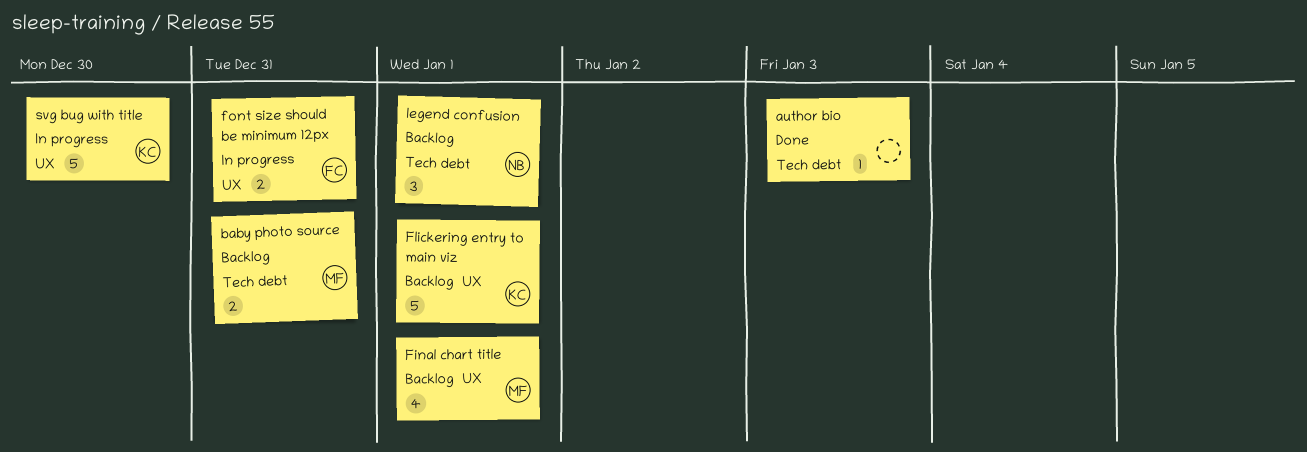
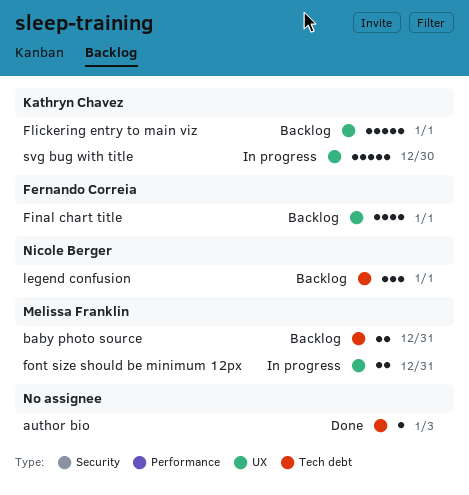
Final chart title, owner: Melissa Franklin -> Fernando Correia
font size should be minimum 12px, owner: Fernando Correia -> Melissa Franklin

